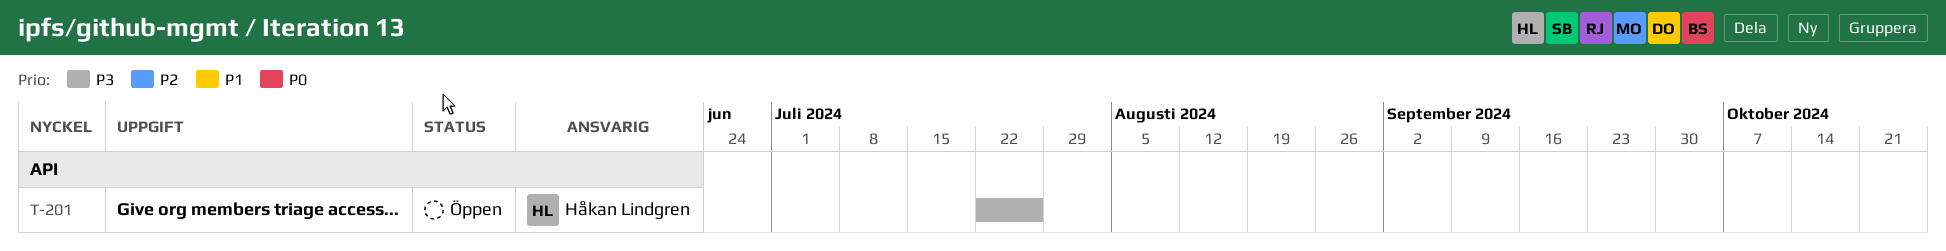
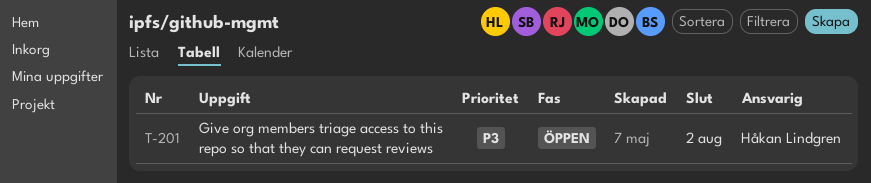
T-201, due: Jul 26 -> Aug 2

